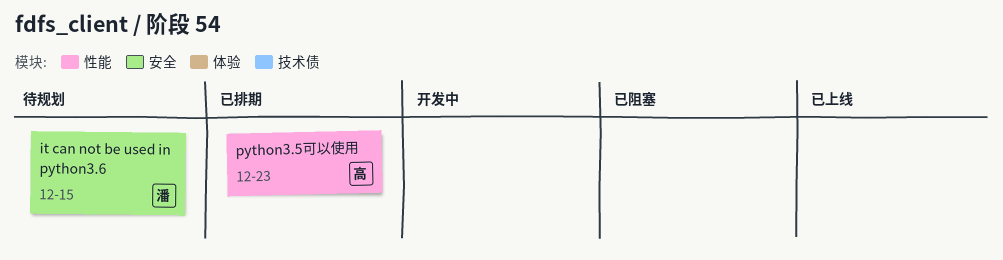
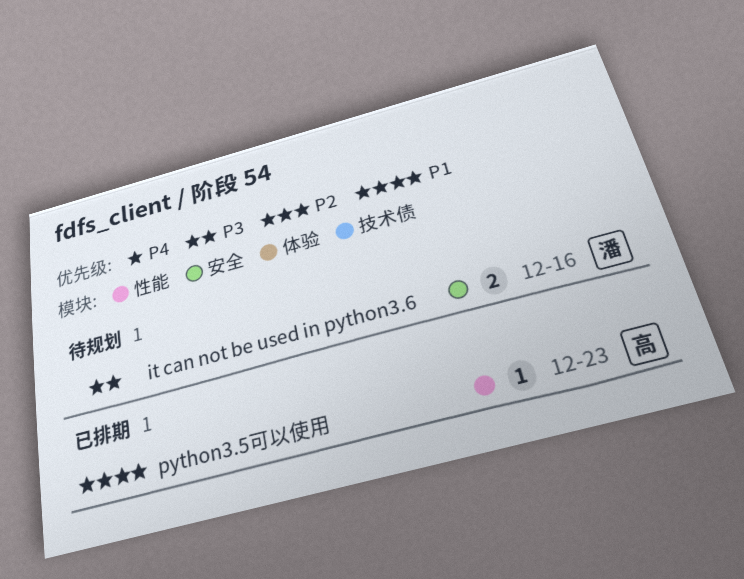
it can not be used in python3.6, due: Dec 15 -> Dec 16

